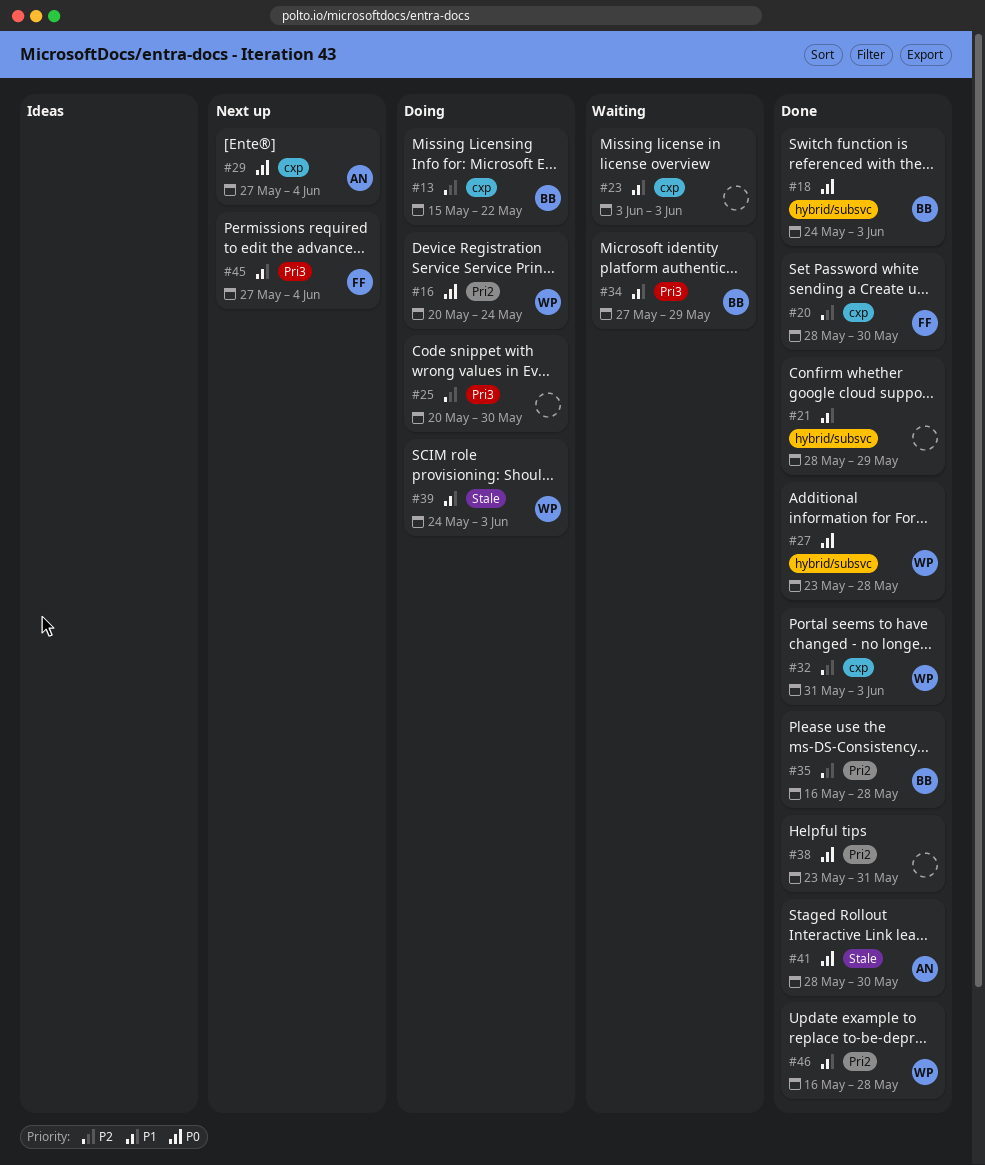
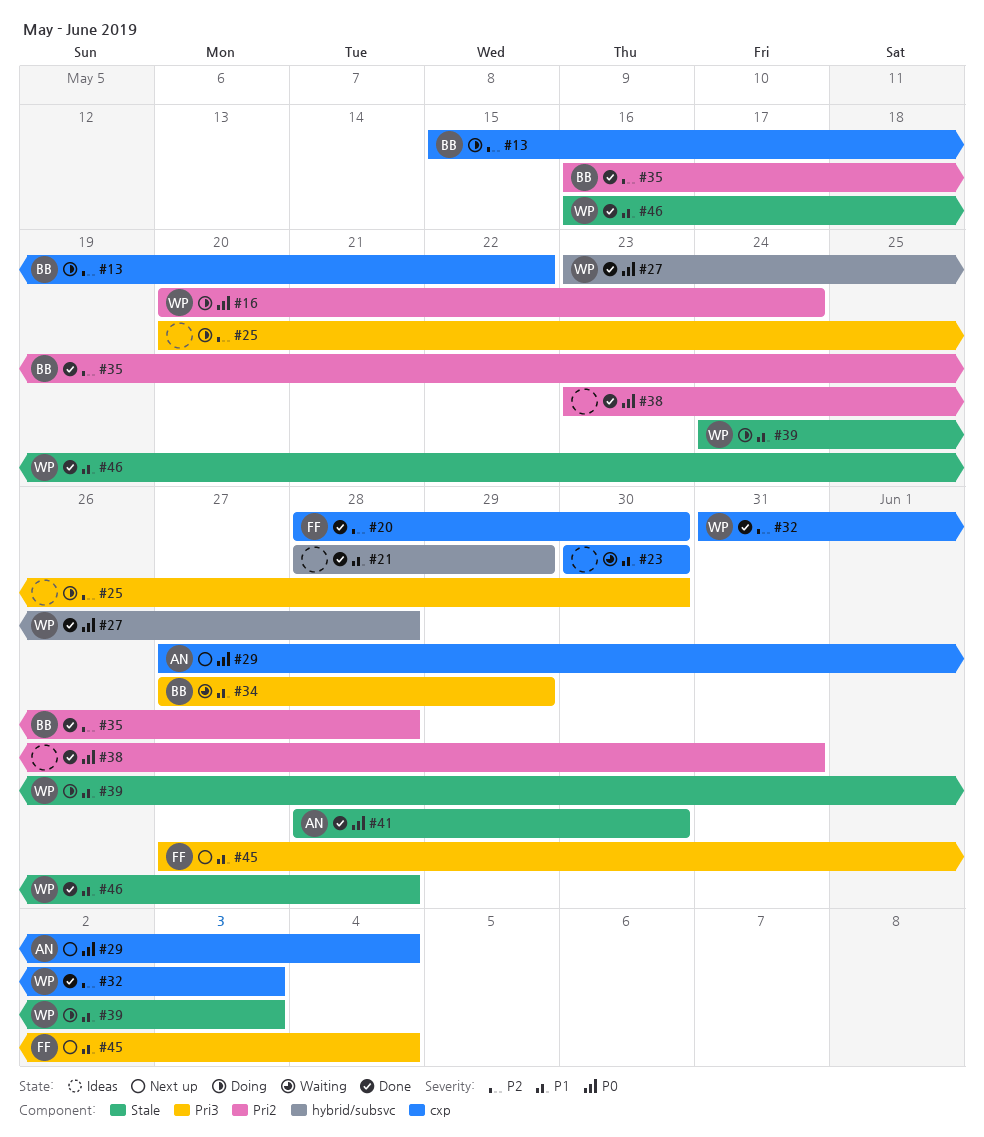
#18: present -> none
#23, start: Jun 3 -> May 30
#23, due: Jun 3 -> May 30
#46, label: Pri2 -> Stale

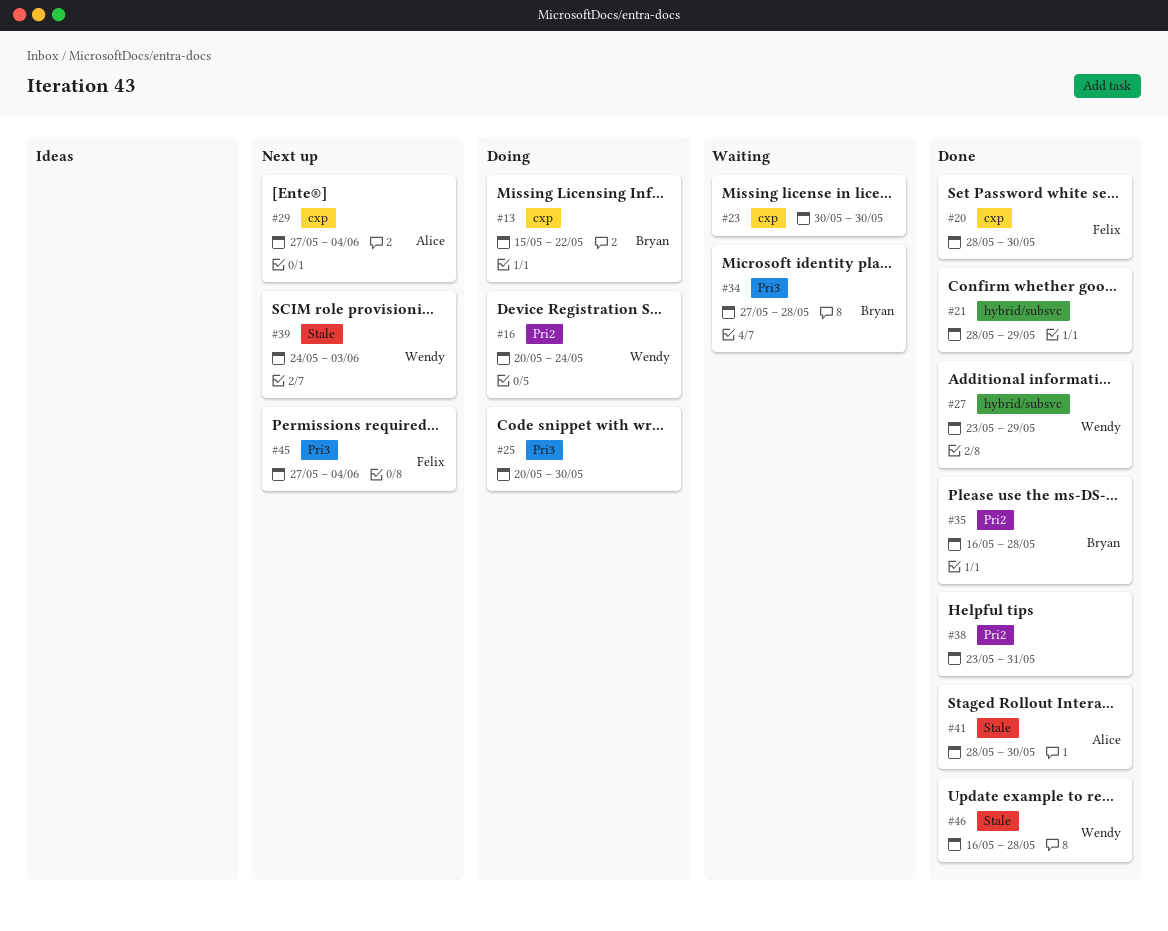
#27, due: May 28 -> May 29
#32: present -> none
#34, due: May 29 -> May 28
#39, status: Doing -> Next up

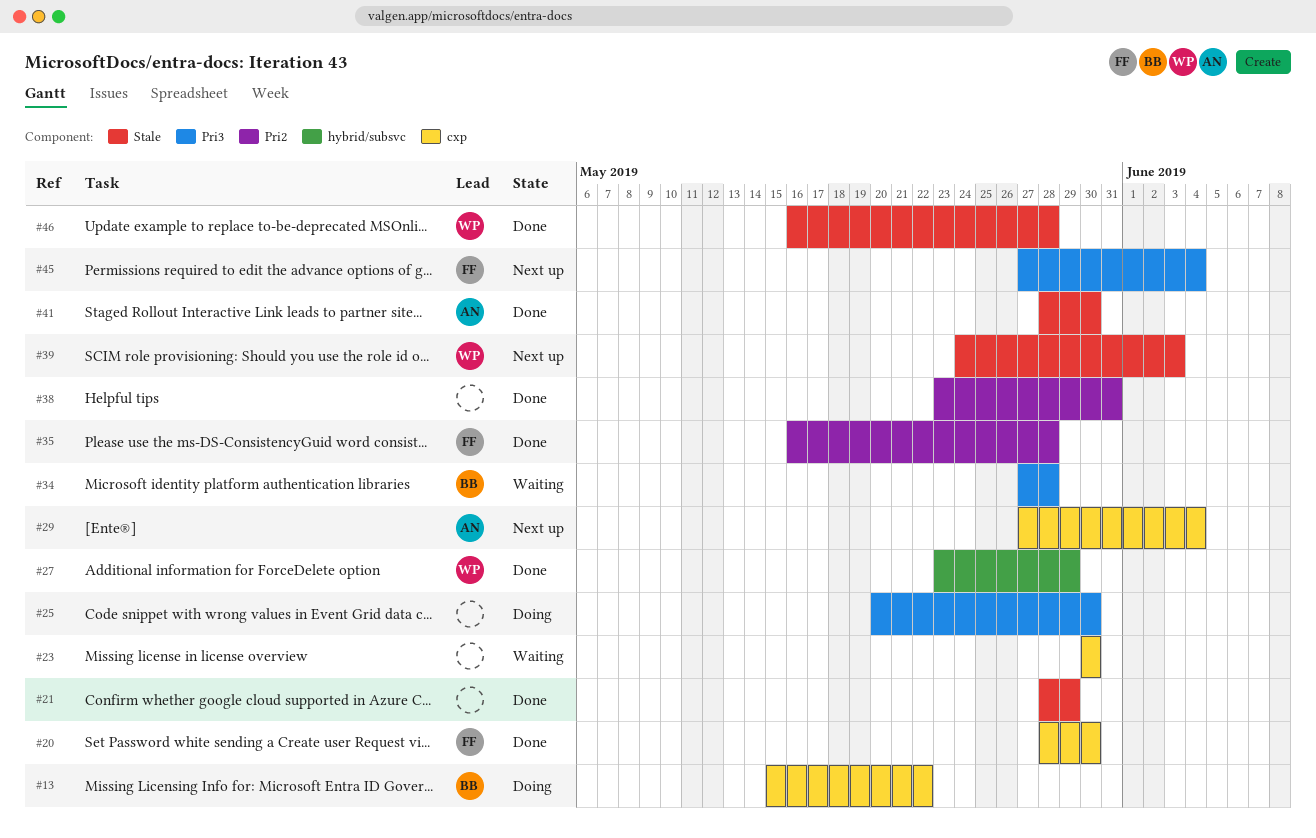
#16: present -> none
#21, label: hybrid/subsvc -> Stale
#35, owner: Bryan -> Felix

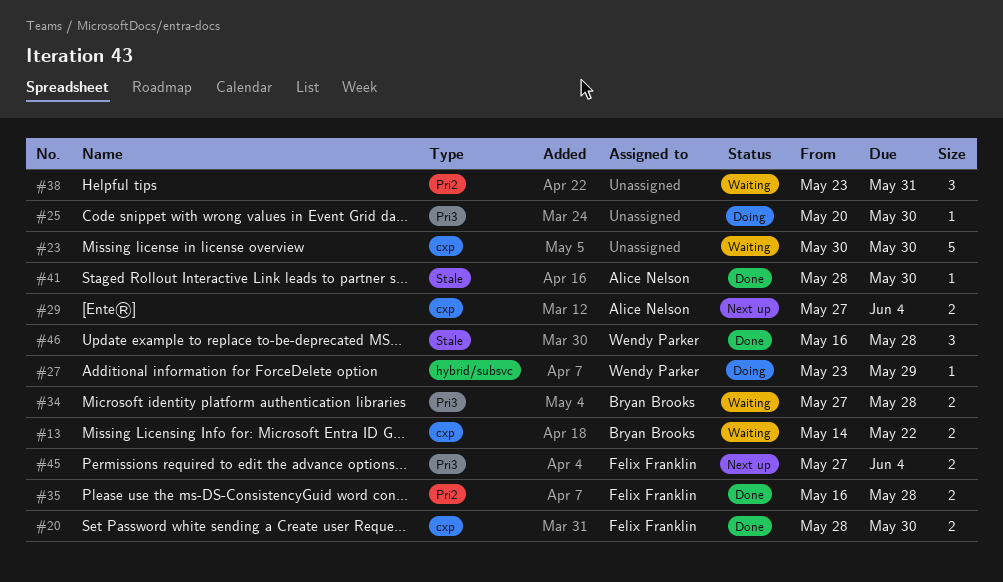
#13, status: Doing -> Waiting
#13, start: May 15 -> May 14
#21: present -> none
#27, status: Done -> Doing
#38, status: Done -> Waiting
#39: present -> none

